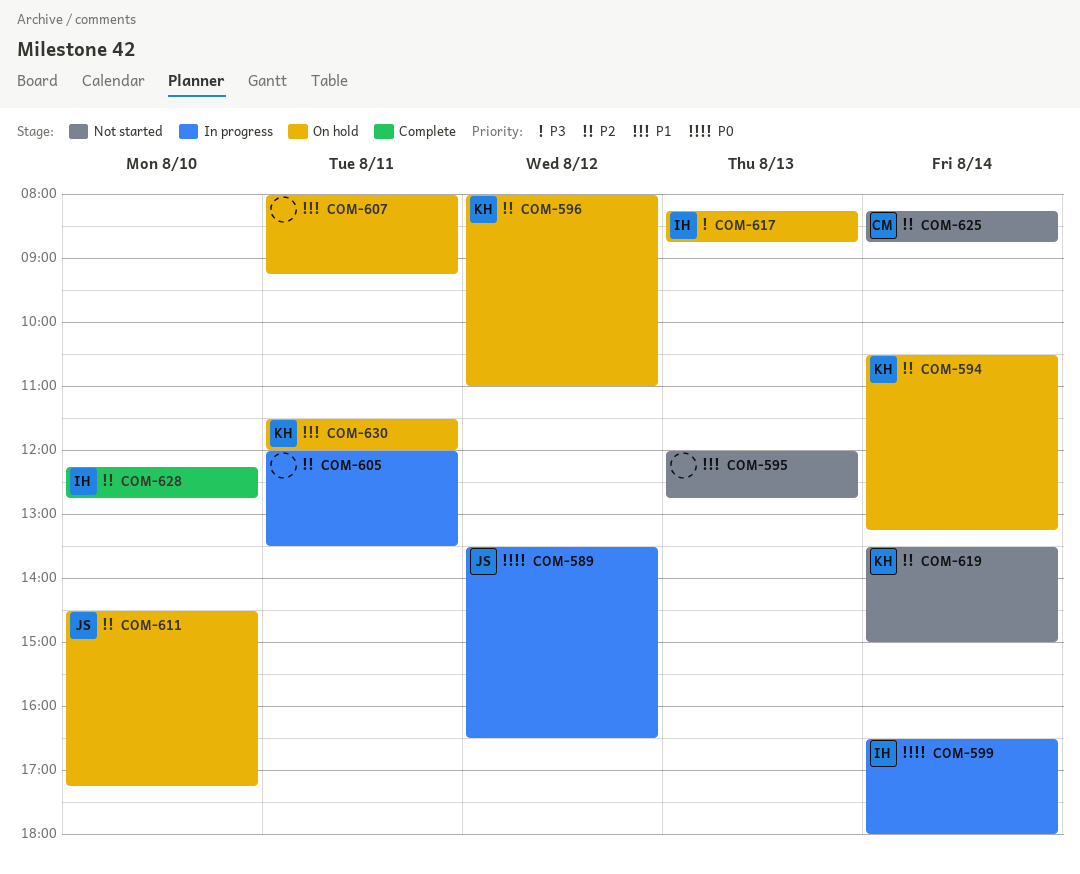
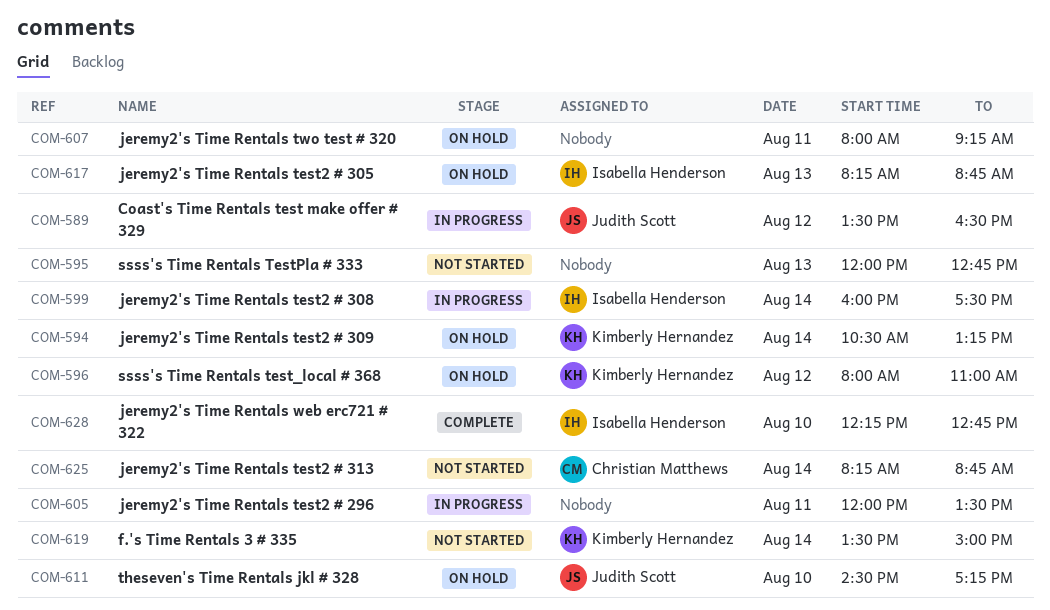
COM-599, begins: 16:30 -> 16:00
COM-599, ends: 18:00 -> 17:30
COM-630: present -> none

